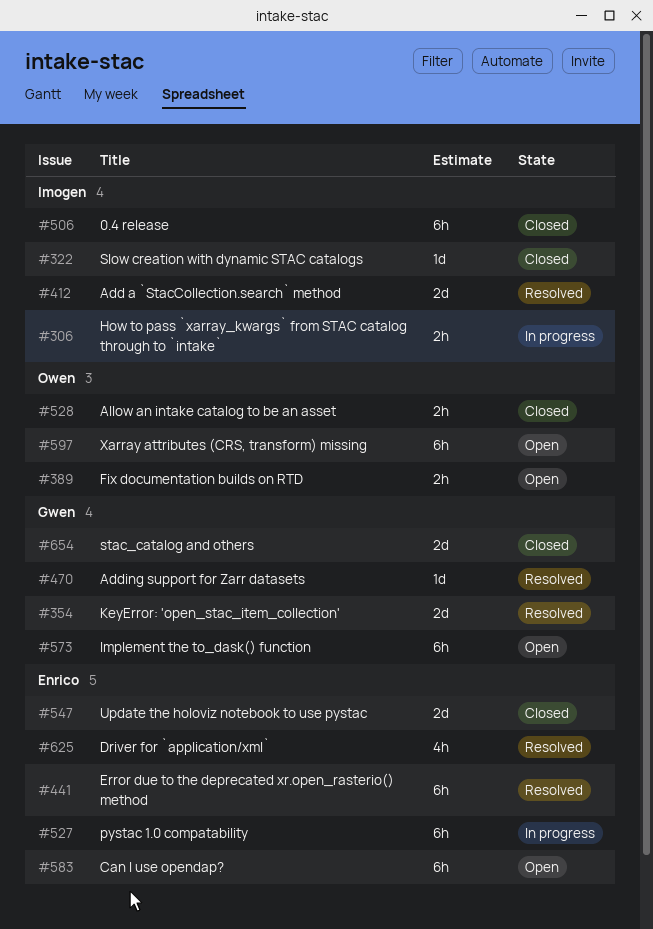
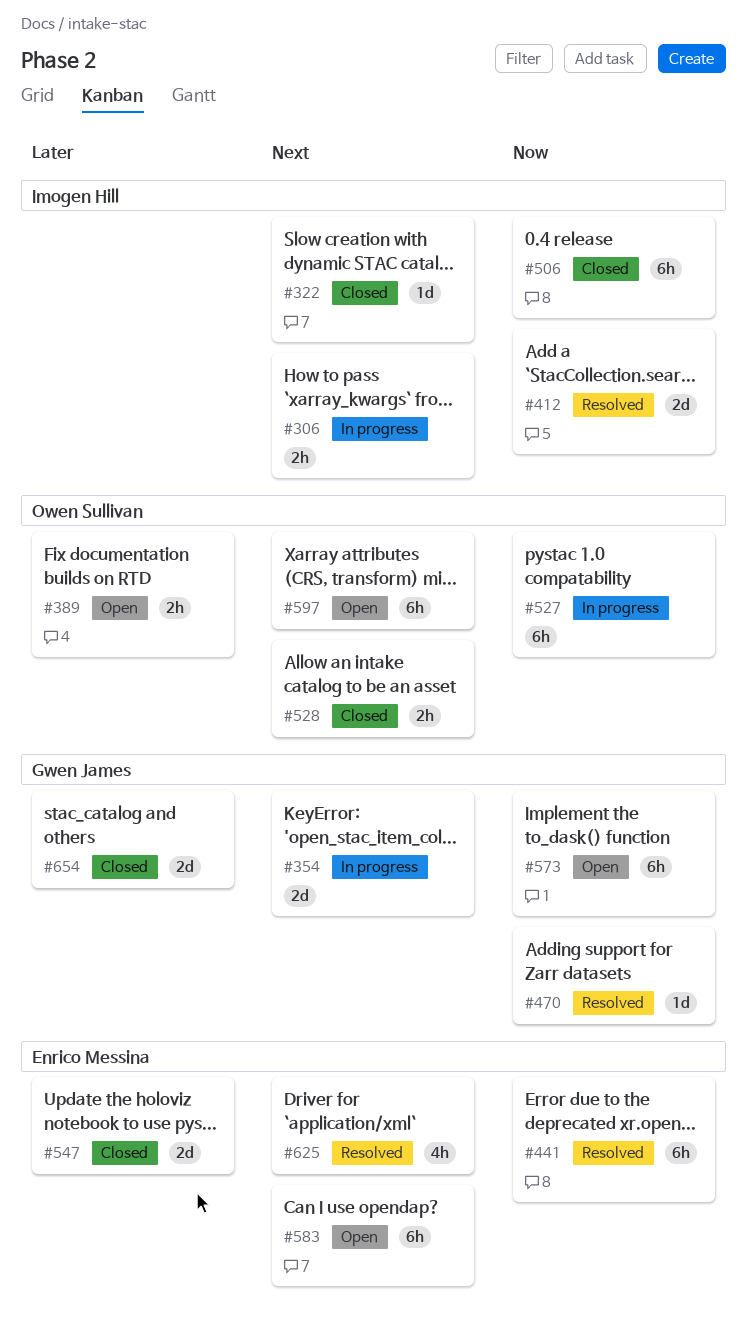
#354, status: Resolved -> In progress
#527, owner: Enrico Messina -> Owen Sullivan

